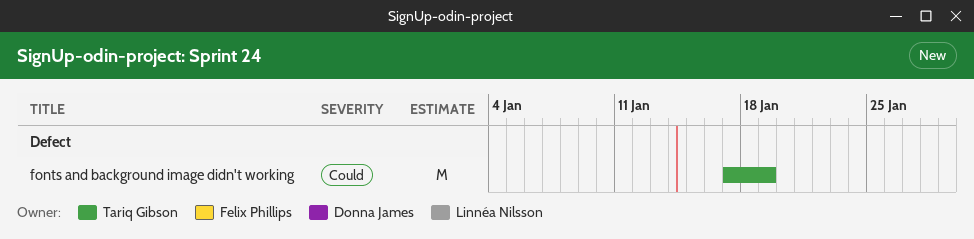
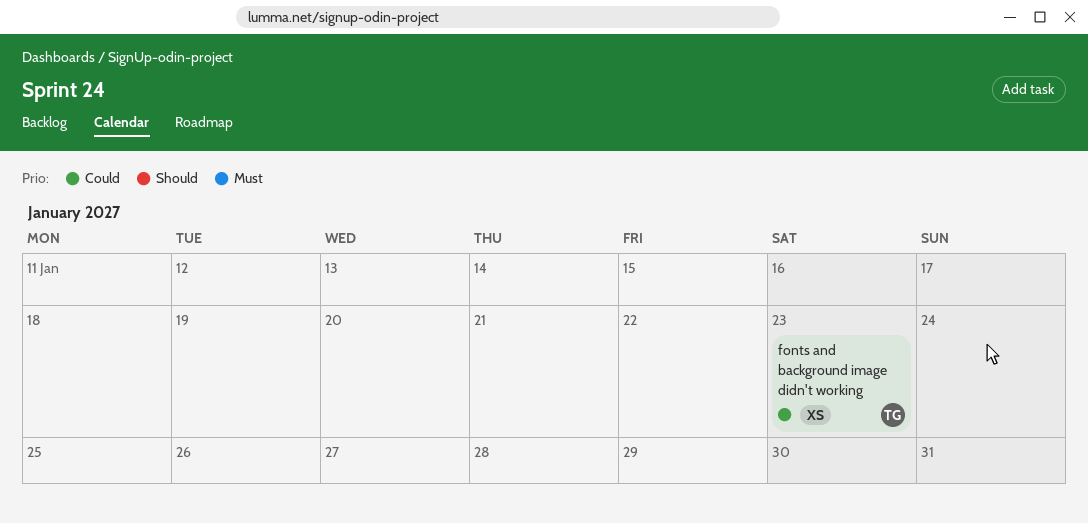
fonts and background image didn't working, estimate: M -> XS
fonts and background image didn't working, due: Jan 19 -> Jan 23

